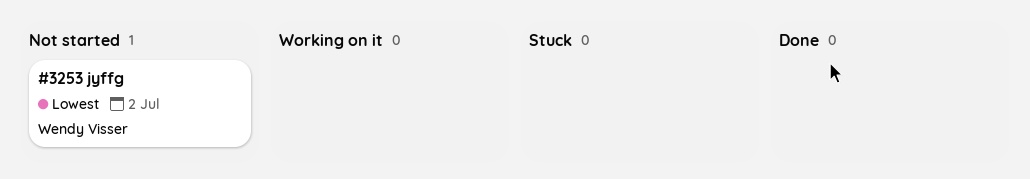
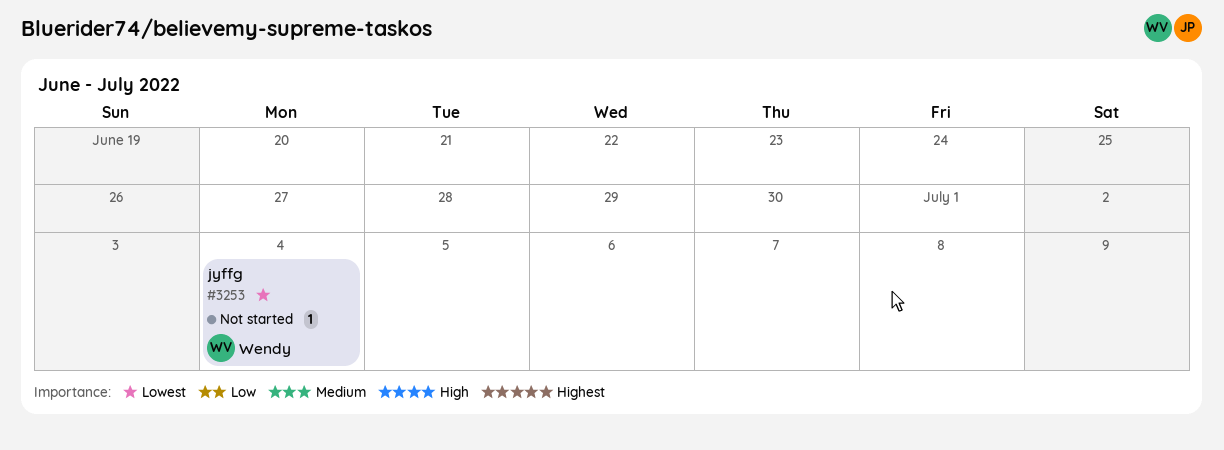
#3253, due: Jul 2 -> Jul 4

